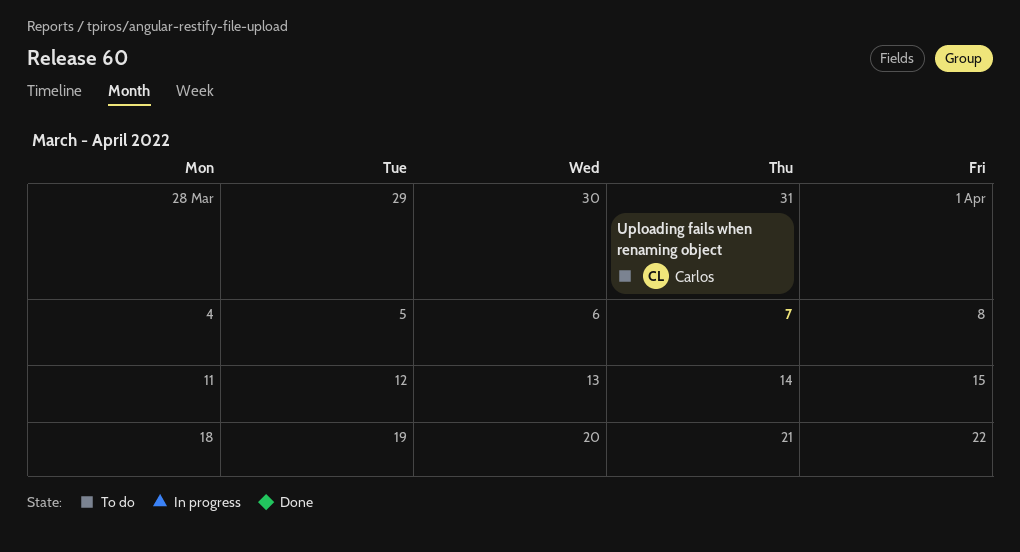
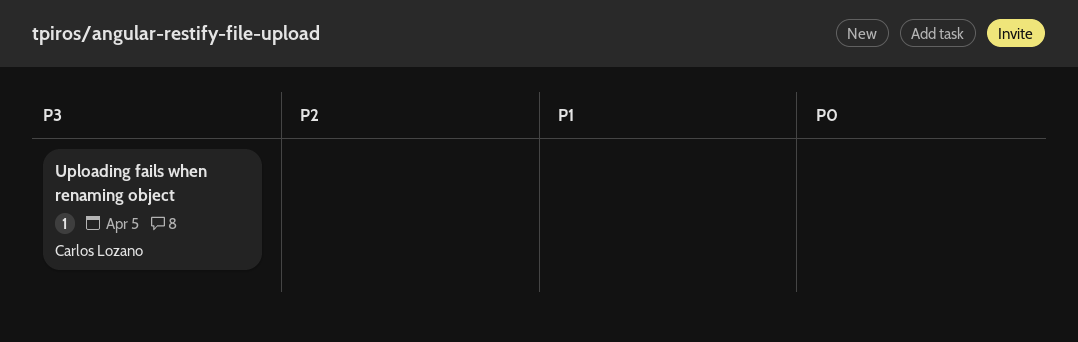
Uploading fails when renaming object, due: Mar 31 -> Apr 5

